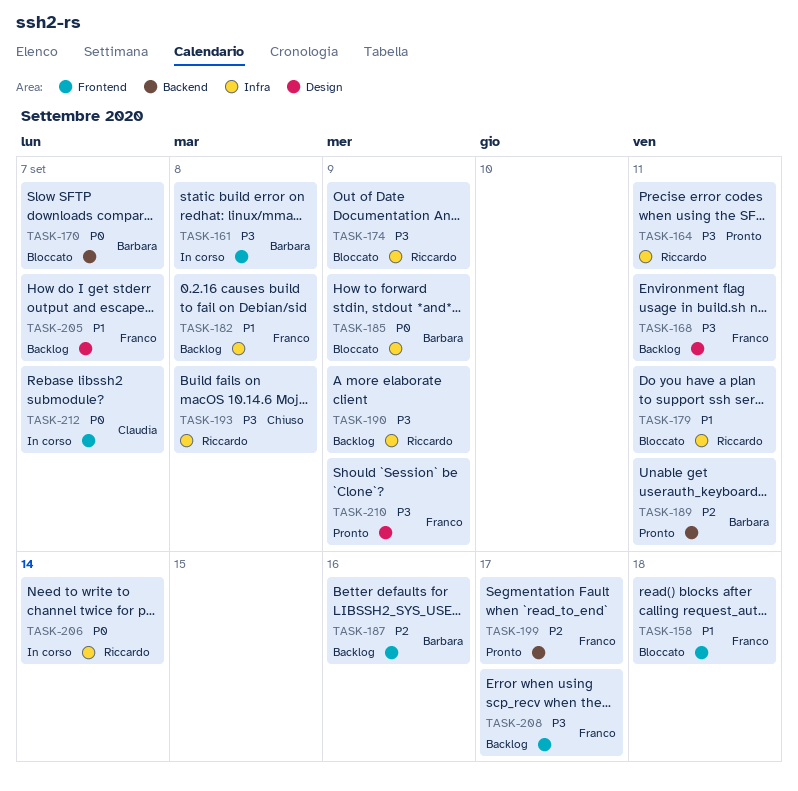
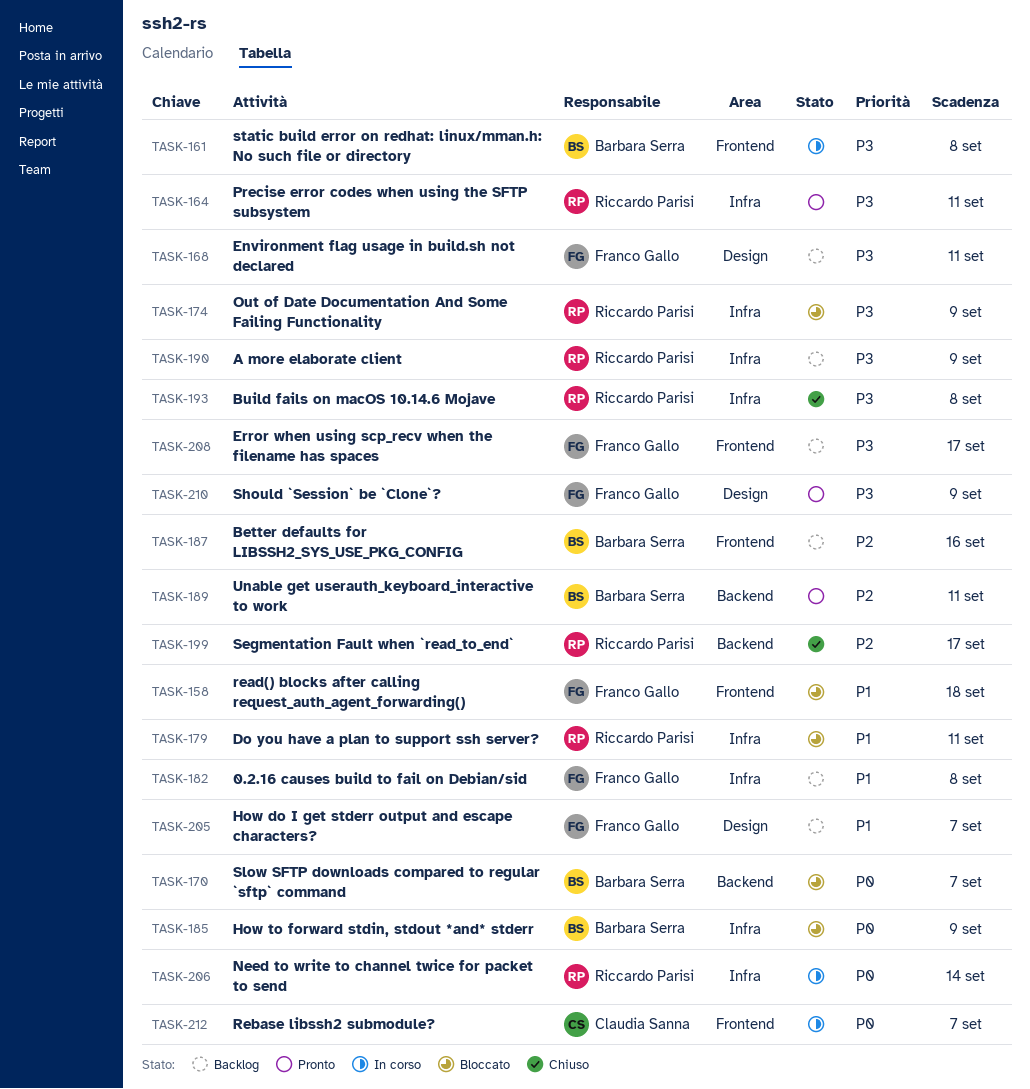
TASK-199, status: Pronto -> Chiuso
TASK-199, owner: Franco Gallo -> Riccardo Parisi

